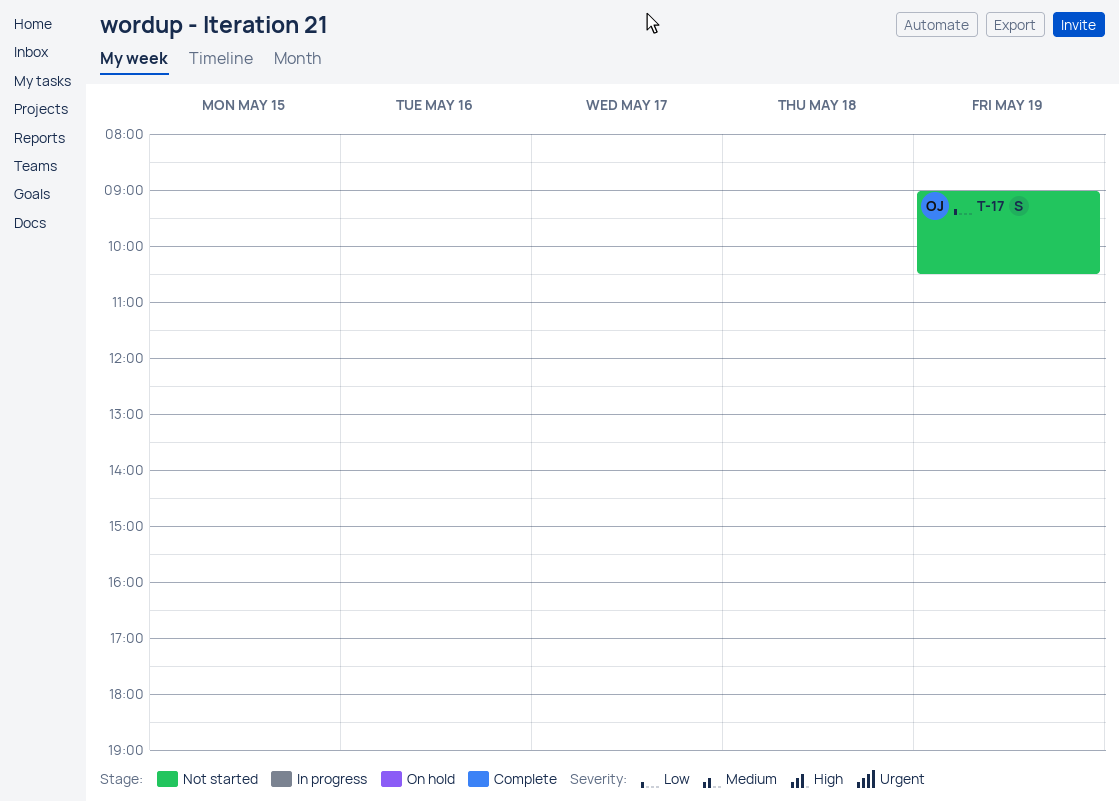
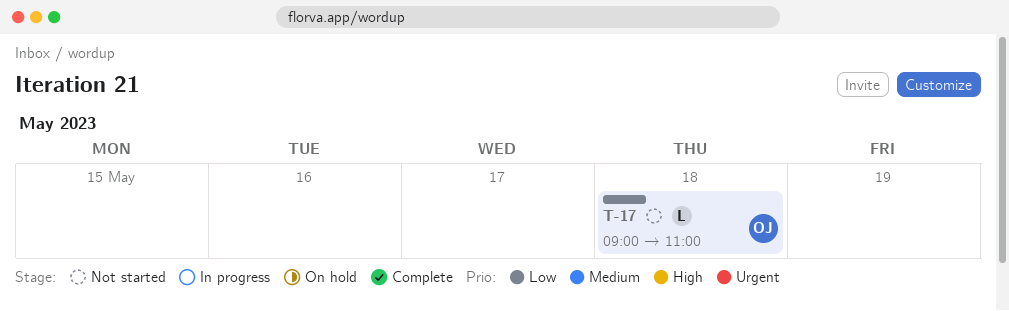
T-17, estimate: S -> L
T-17, day: May 19 -> May 18
T-17, ends: 10:30 -> 11:00

